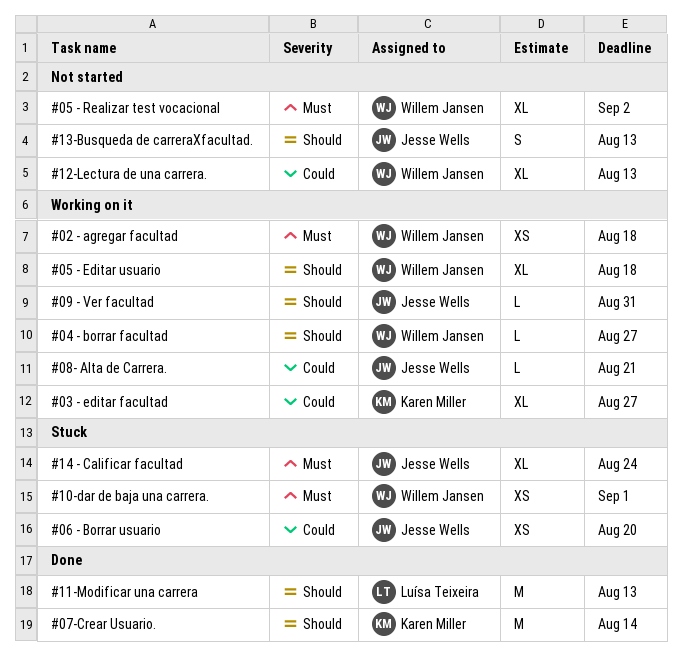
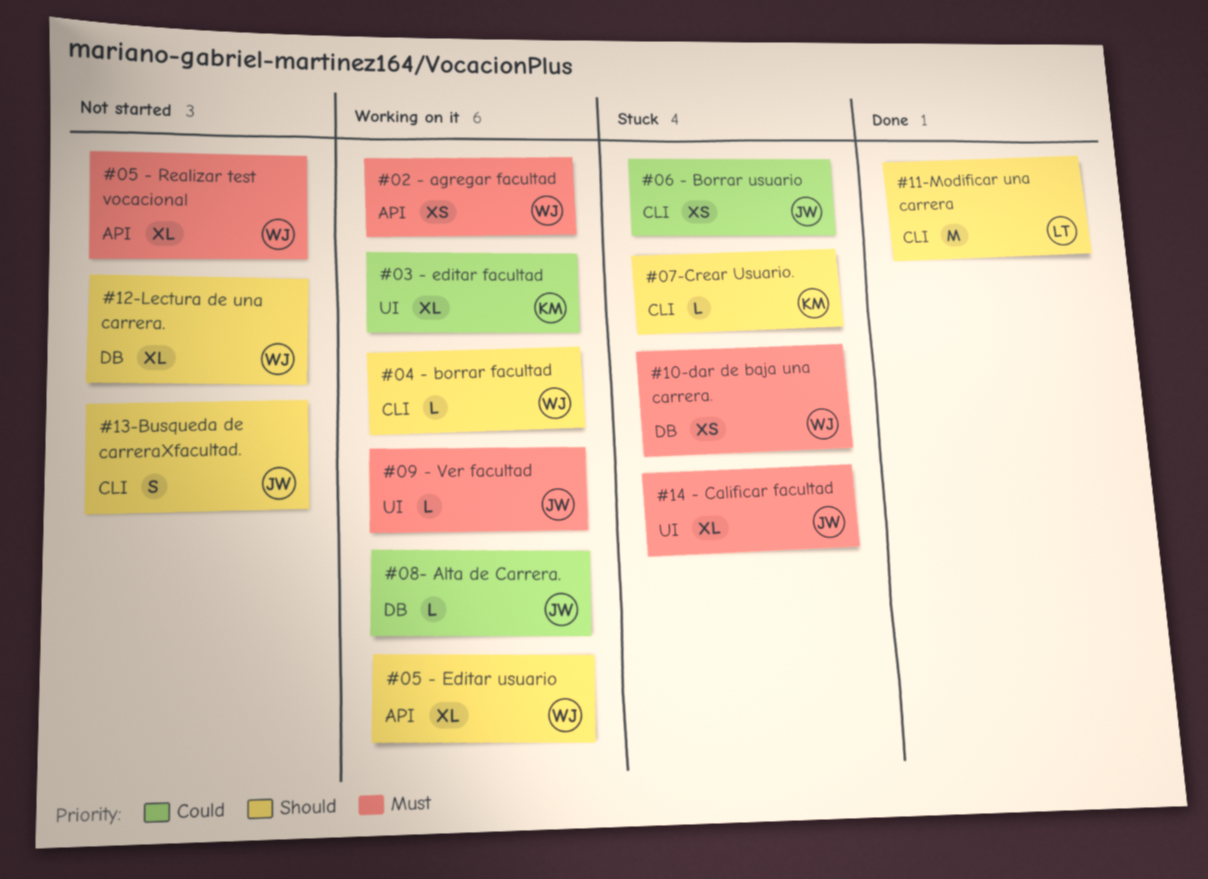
#07-Crear Usuario., status: Done -> Stuck
#07-Crear Usuario., estimate: M -> L
#09 - Ver facultad, priority: Should -> Must
#12-Lectura de una carrera., priority: Could -> Should

